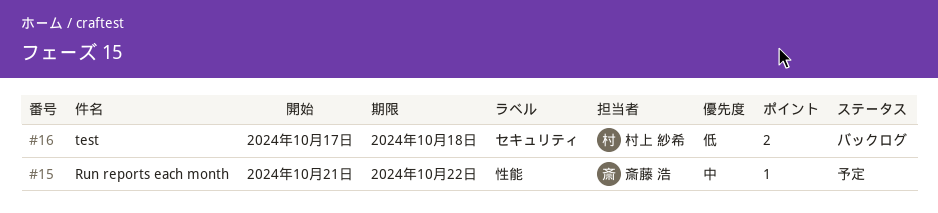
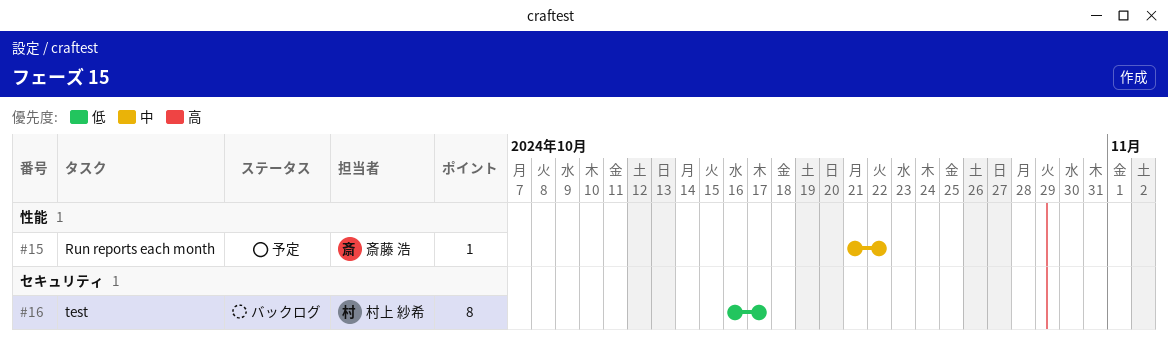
#16, estimate: 2 -> 8
#16, start: Oct 17 -> Oct 16
#16, due: Oct 18 -> Oct 17

